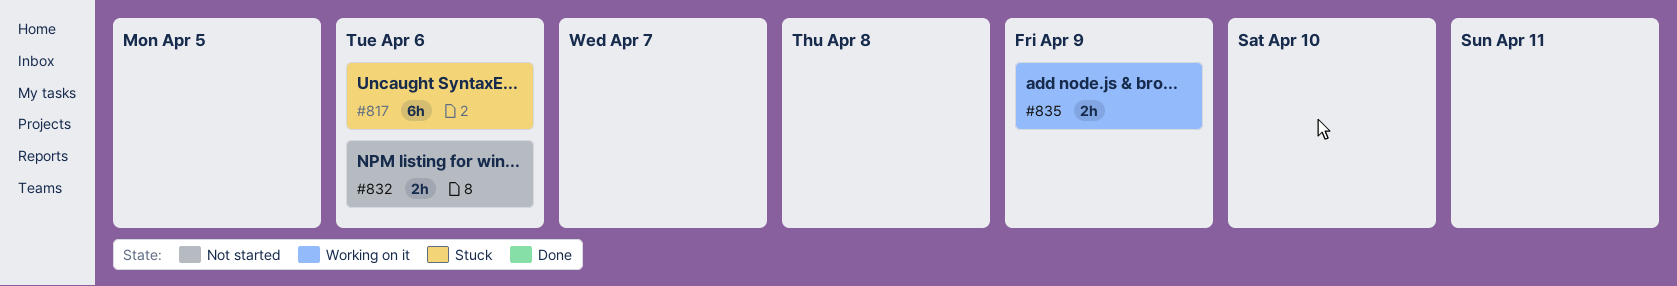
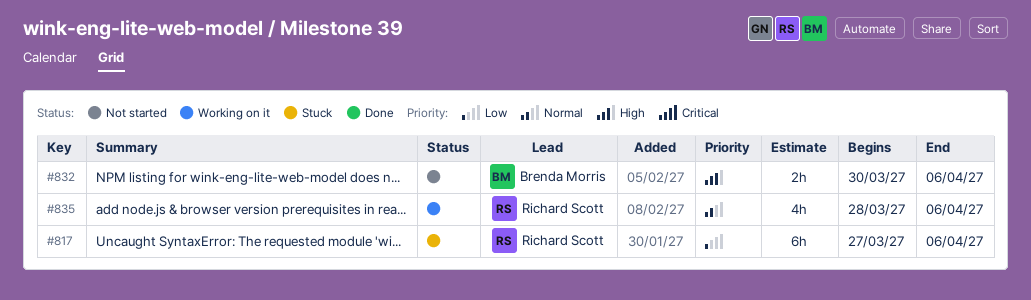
#835, estimate: 2h -> 4h
#835, due: Apr 9 -> Apr 6

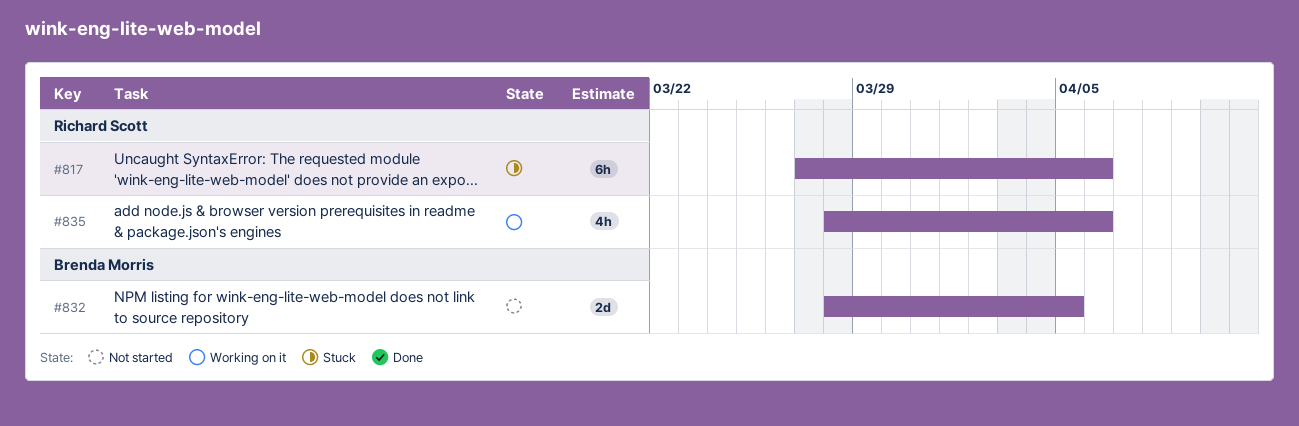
#832, estimate: 2h -> 2d
#832, start: Mar 30 -> Mar 28
#832, due: Apr 6 -> Apr 5

